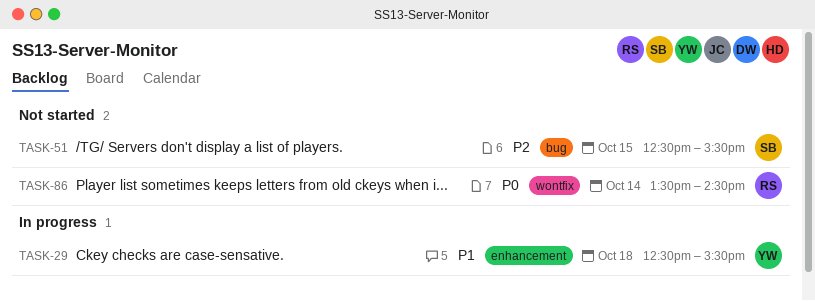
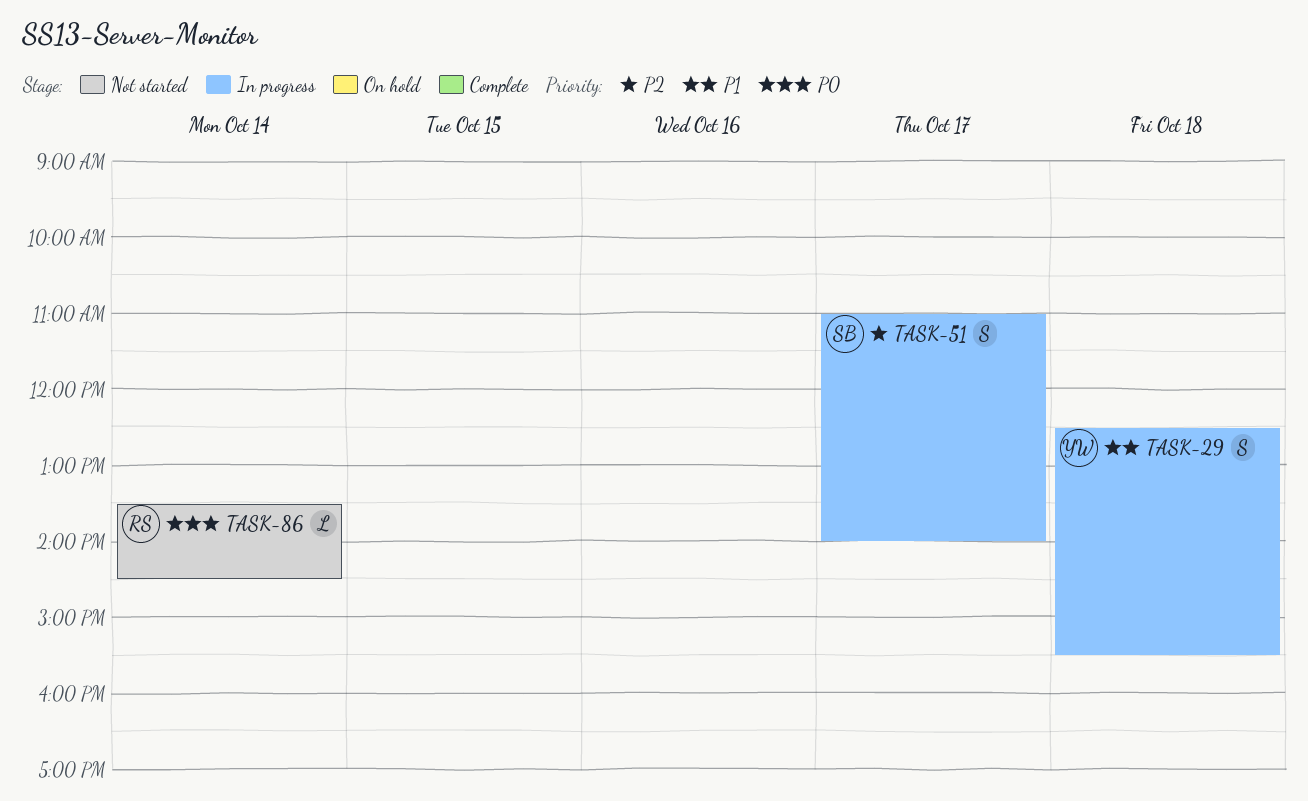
TASK-51, status: Not started -> In progress
TASK-51, day: Oct 15 -> Oct 17
TASK-51, begins: 12:30 -> 11:00
TASK-51, ends: 15:30 -> 14:00

